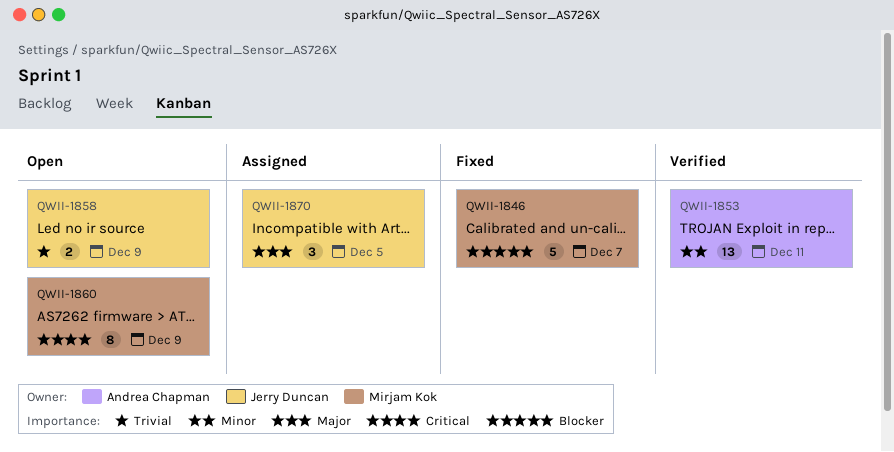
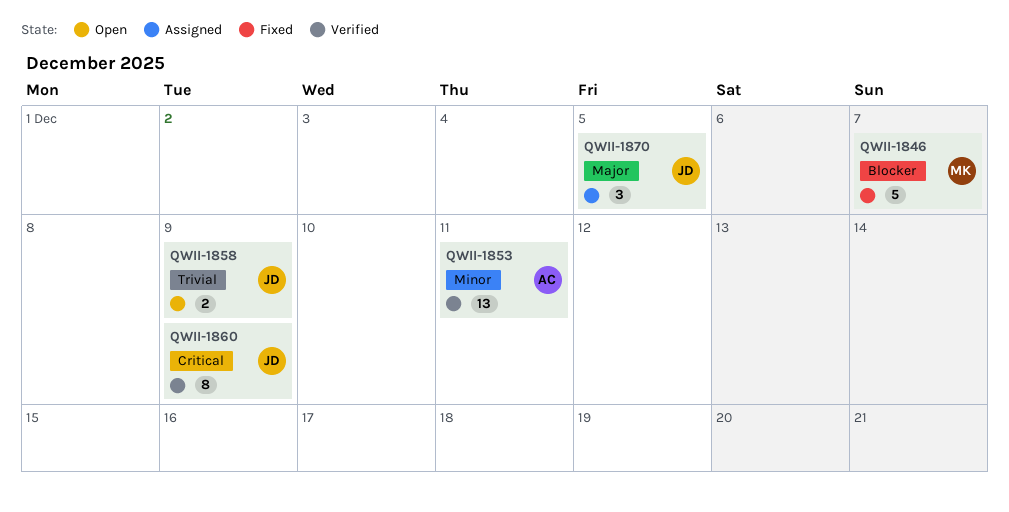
QWII-1860, status: Open -> Verified
QWII-1860, owner: Mirjam Kok -> Jerry Duncan

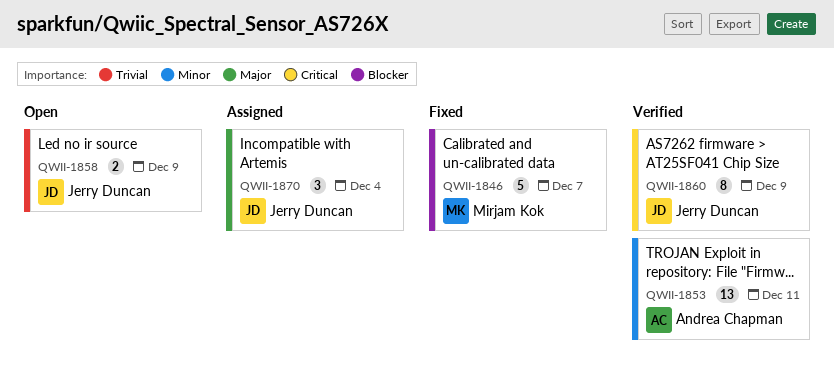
QWII-1870, due: Dec 5 -> Dec 4

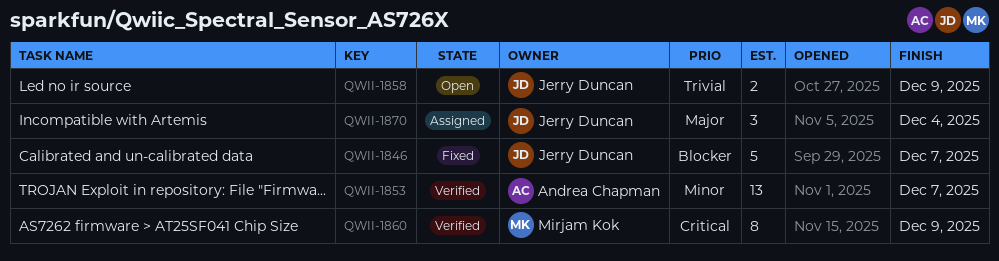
QWII-1846, owner: Mirjam Kok -> Jerry Duncan
QWII-1853, due: Dec 11 -> Dec 7
QWII-1860, owner: Jerry Duncan -> Mirjam Kok

